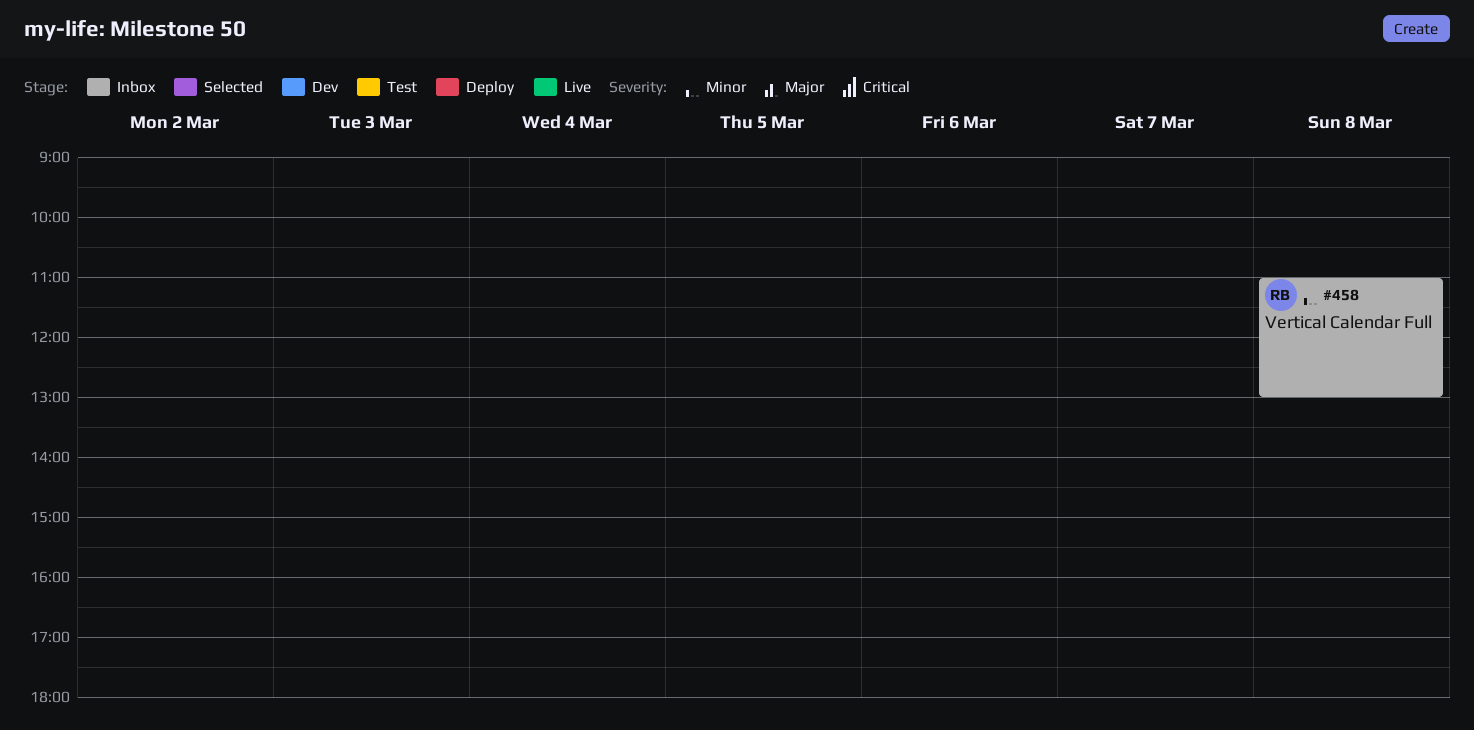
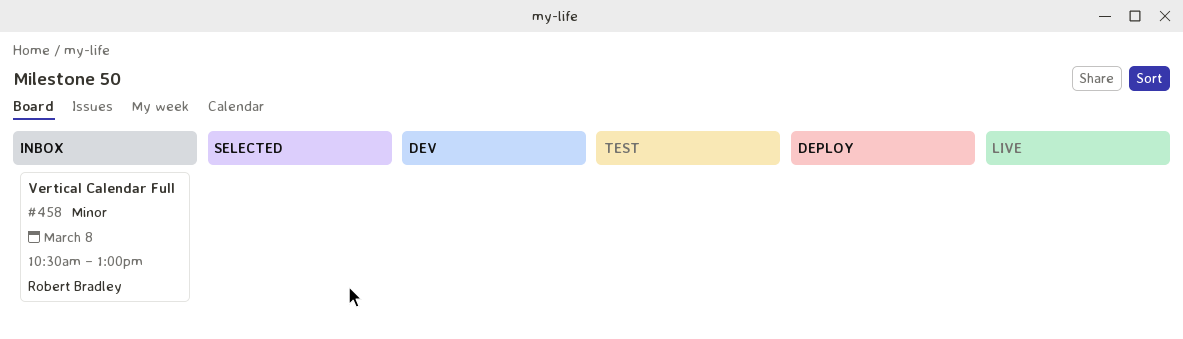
#458, begins: 11:00 -> 10:30

